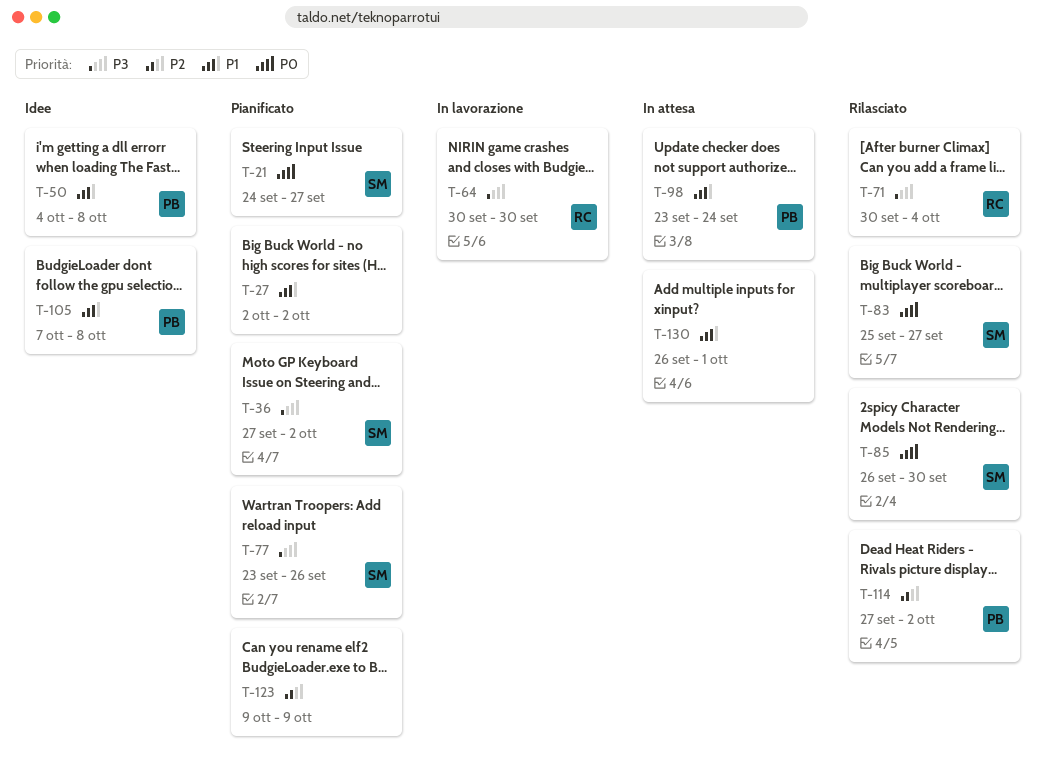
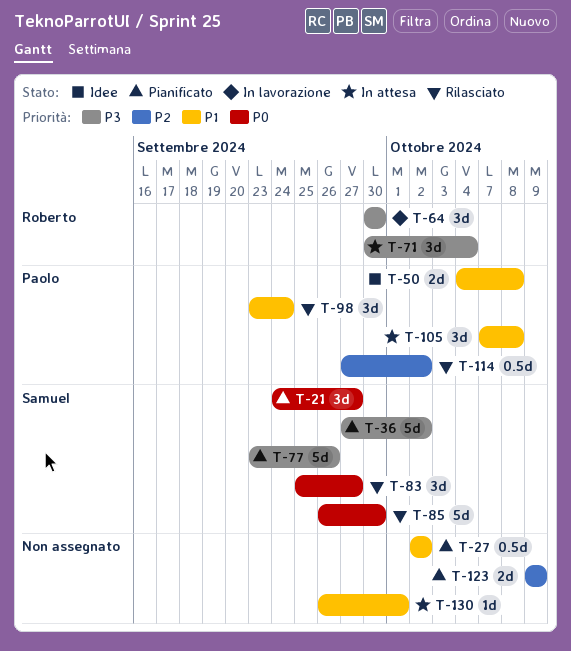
T-71, status: Rilasciato -> In attesa
T-98, status: In attesa -> Rilasciato
T-105, status: Idee -> In attesa

